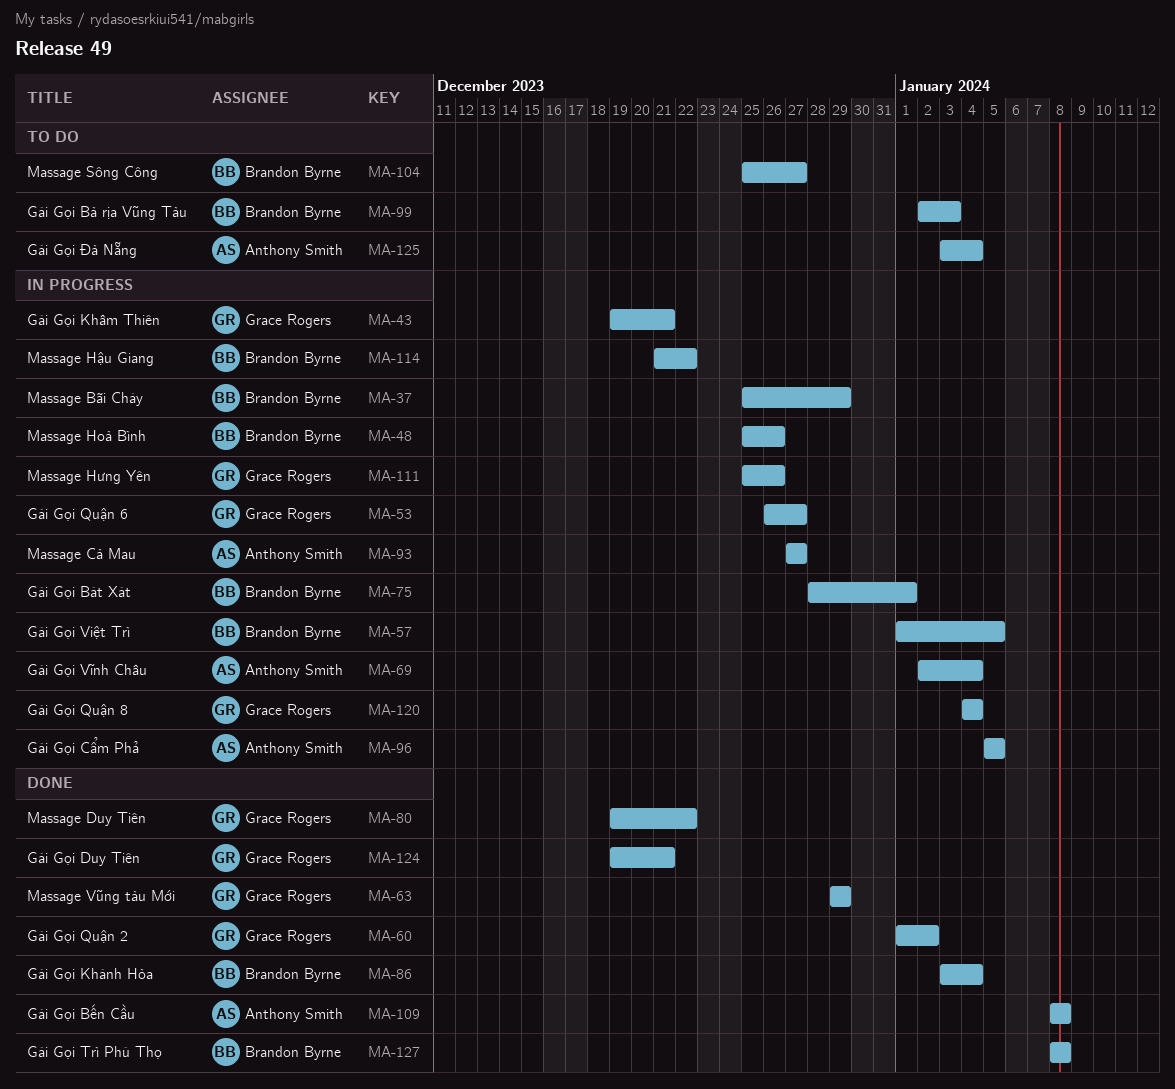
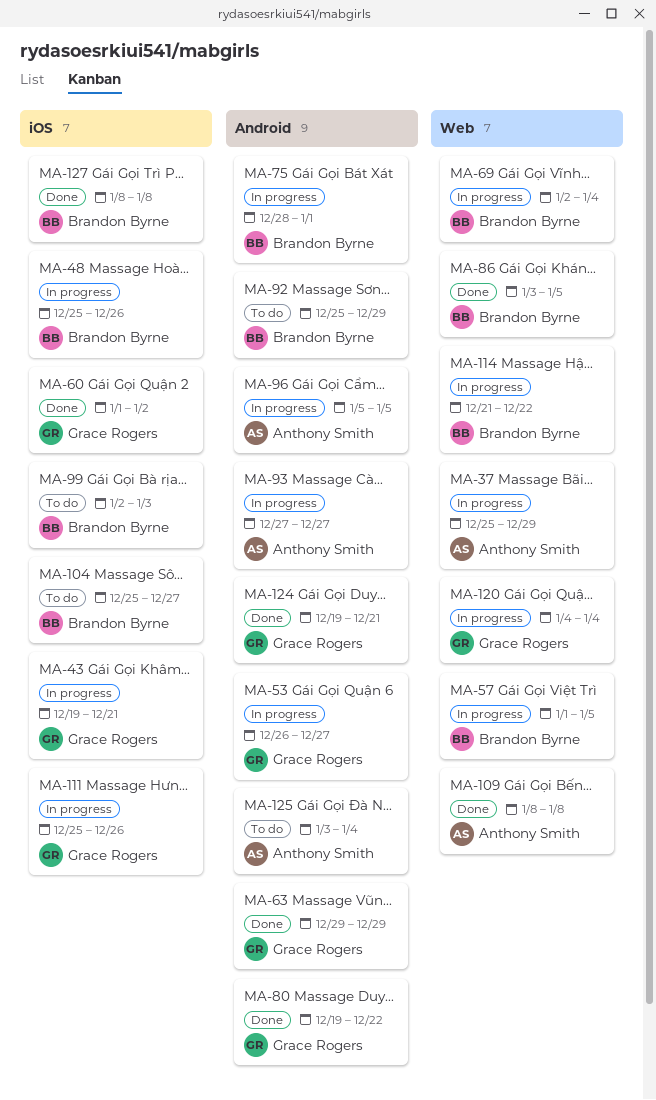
MA-37, owner: Brandon Byrne -> Anthony Smith
MA-69, owner: Anthony Smith -> Brandon Byrne
MA-86, due: Jan 4 -> Jan 5
MA-92: none -> present

